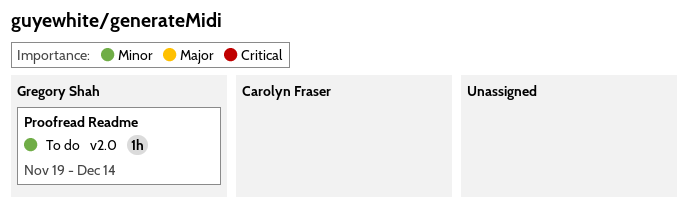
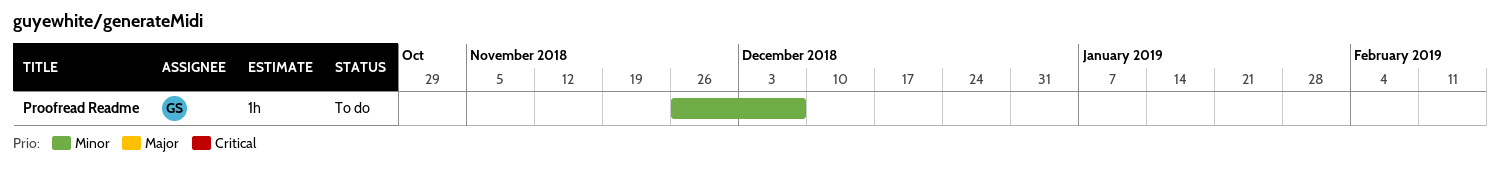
Proofread Readme, start: Nov 19 -> Nov 26
Proofread Readme, due: Dec 14 -> Dec 7

